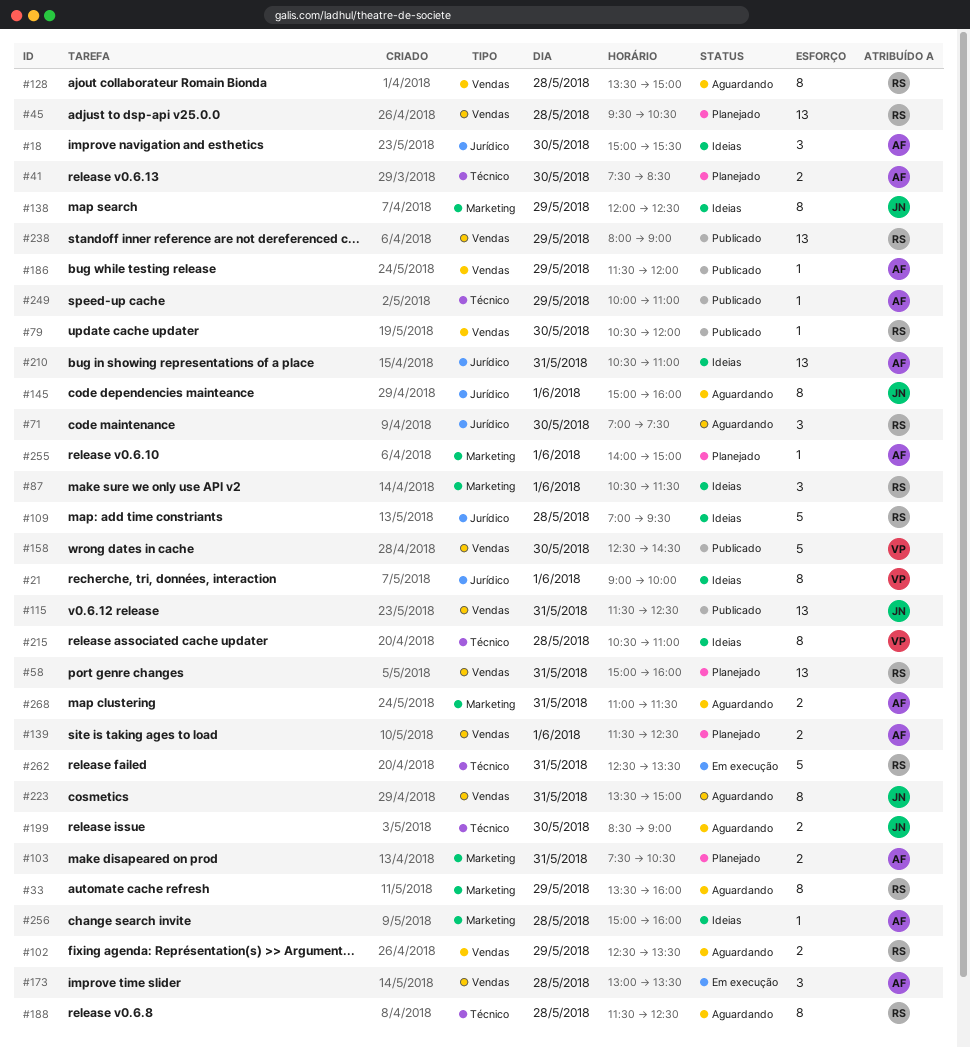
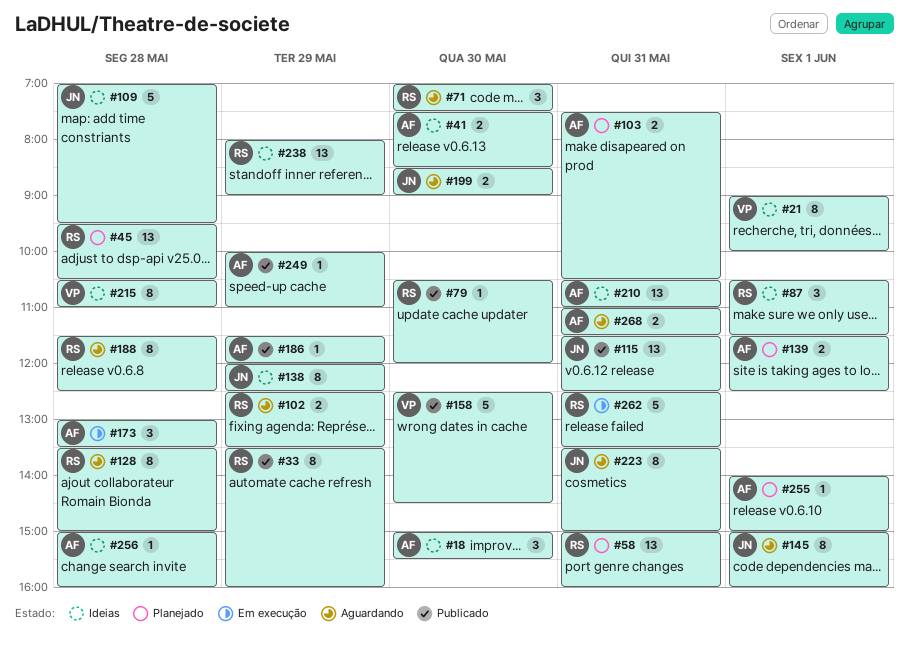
#33, status: Aguardando -> Publicado
#41, status: Planejado -> Ideias
#109, owner: RS -> JN
#238, status: Publicado -> Ideias

